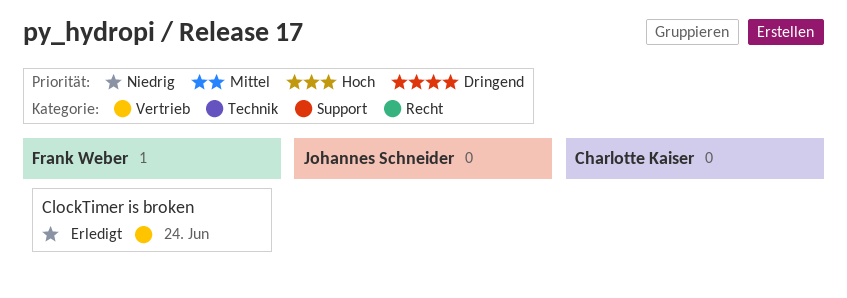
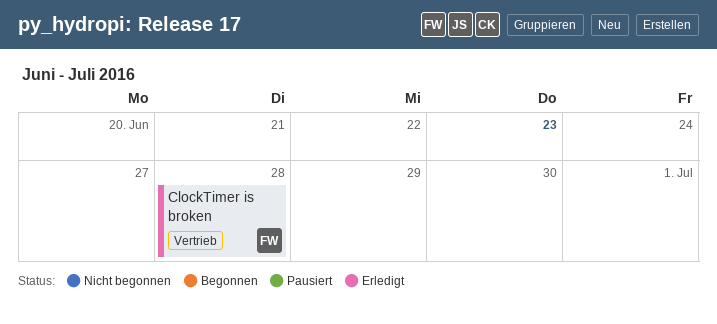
ClockTimer is broken, due: Jun 24 -> Jun 28

